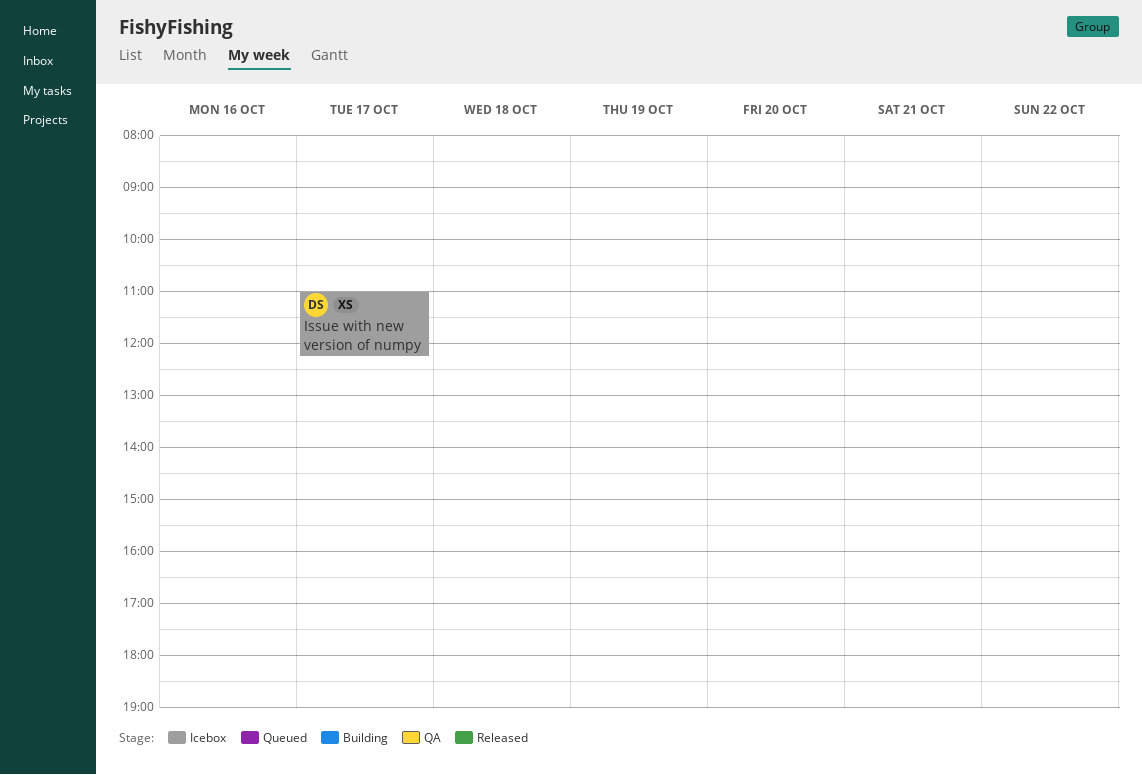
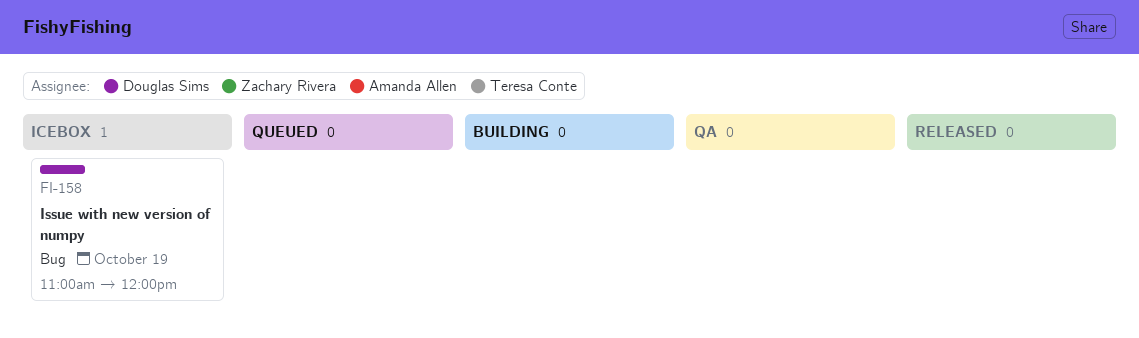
Issue with new version of numpy, day: Oct 17 -> Oct 19
Issue with new version of numpy, ends: 12:15 -> 12:00

